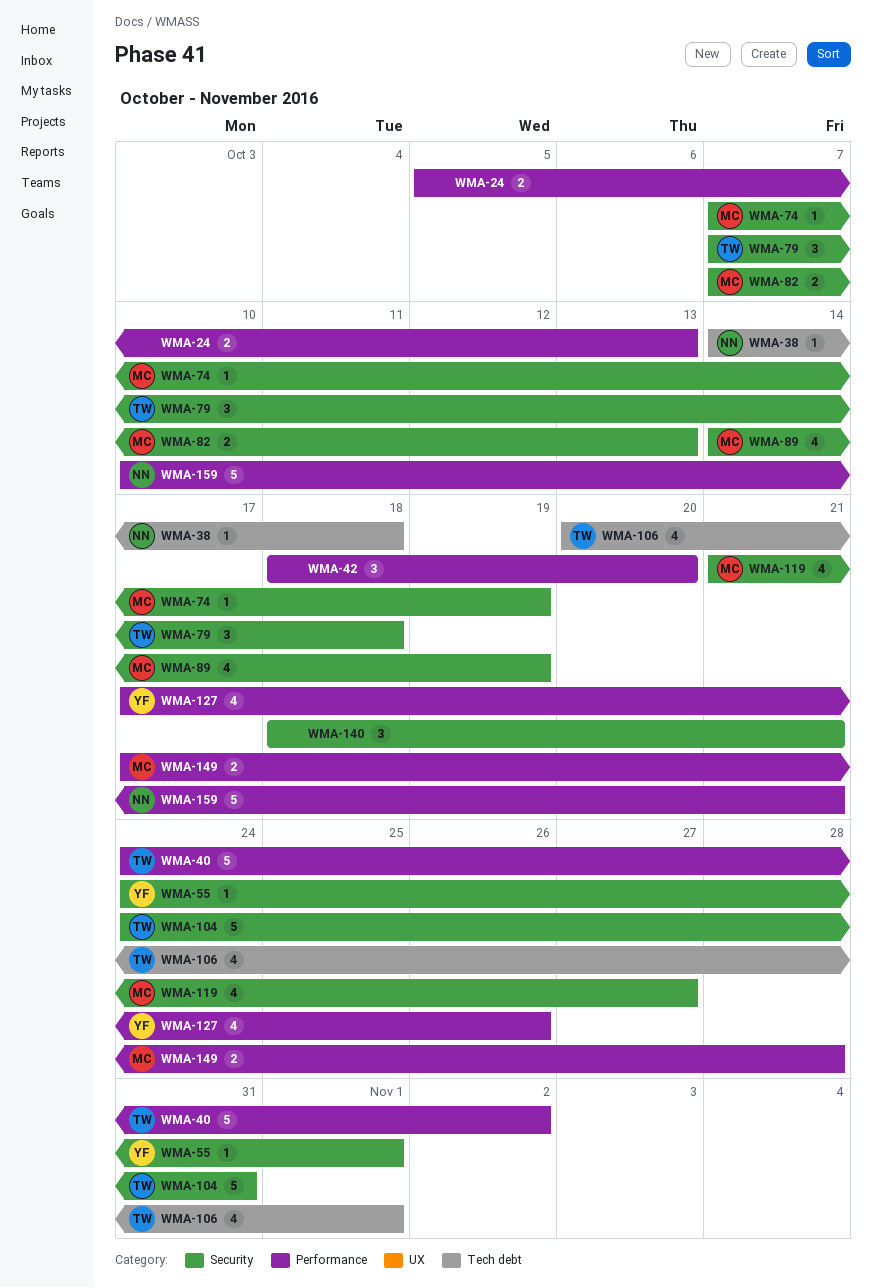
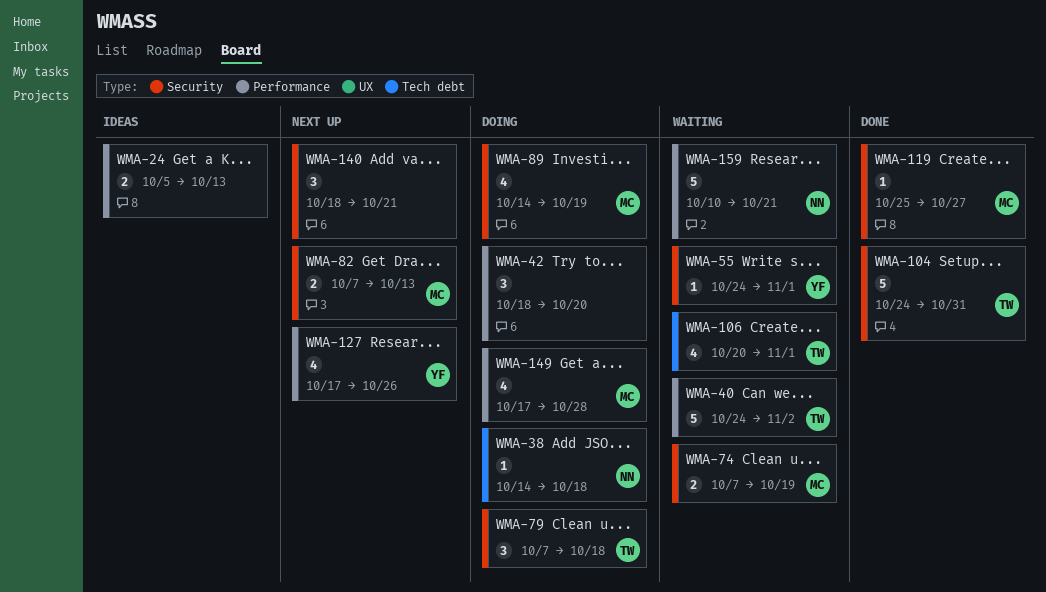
WMA-74, estimate: 1 -> 2
WMA-119, estimate: 4 -> 1
WMA-119, start: Oct 21 -> Oct 25
WMA-149, estimate: 2 -> 4

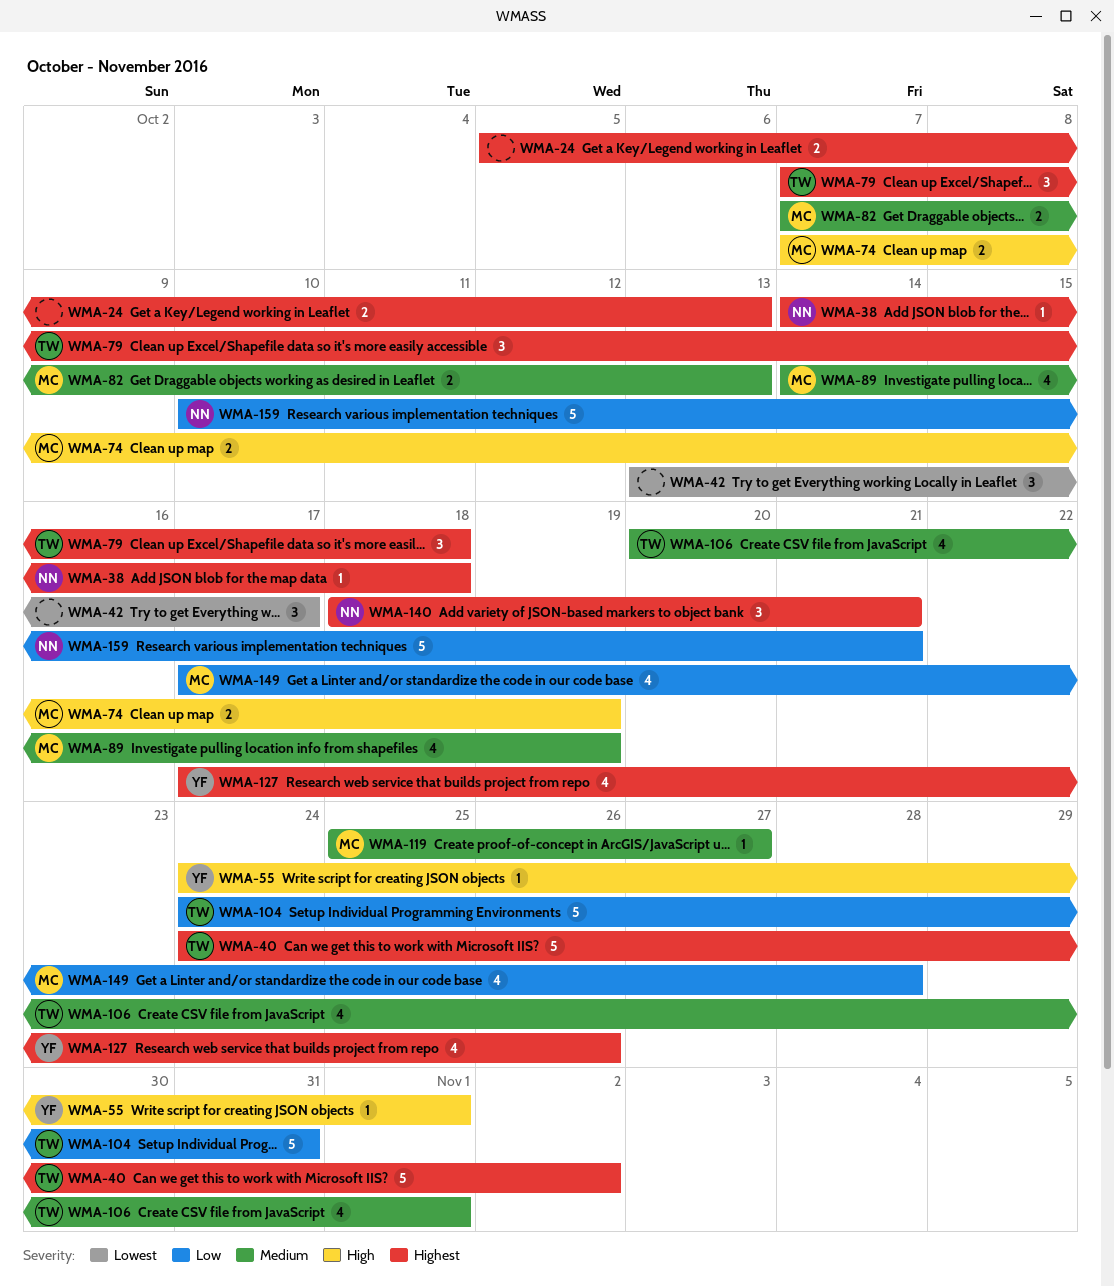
WMA-42, start: Oct 18 -> Oct 13
WMA-42, due: Oct 20 -> Oct 17
WMA-140, owner: none -> NN

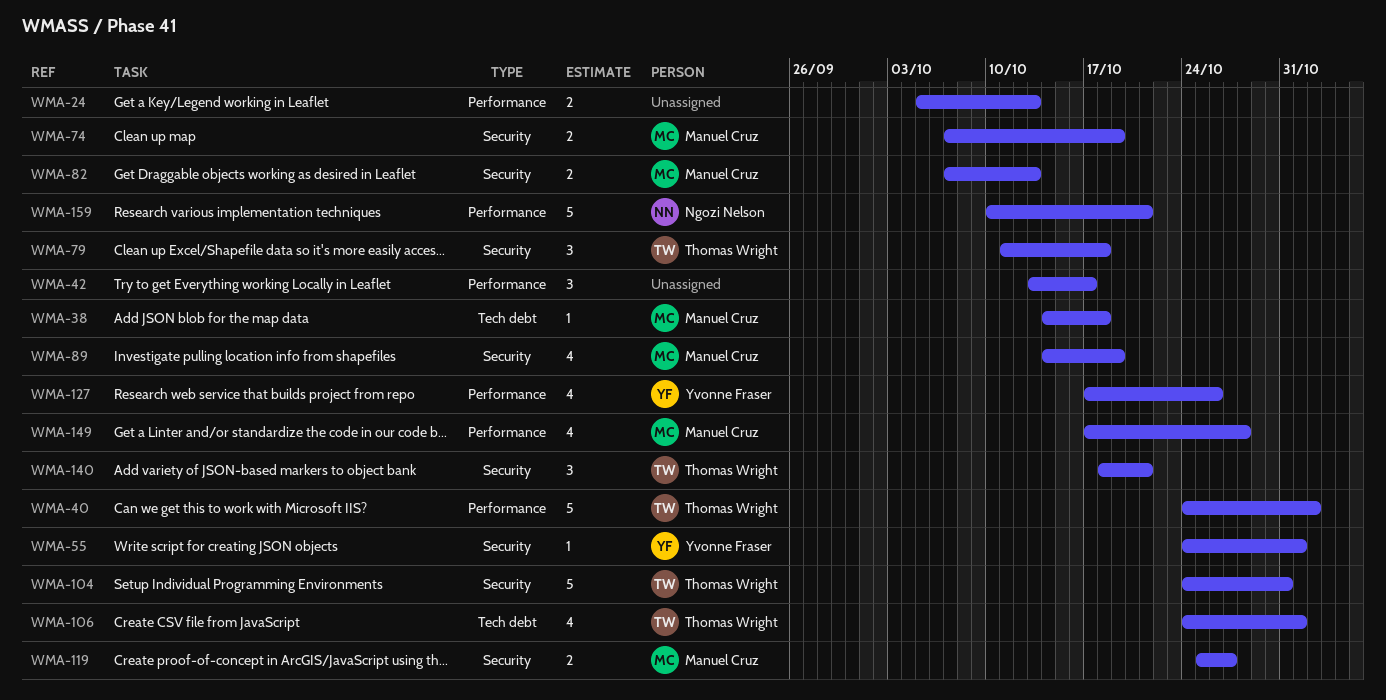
WMA-38, owner: Ngozi Nelson -> Manuel Cruz
WMA-79, start: Oct 7 -> Oct 11
WMA-106, start: Oct 20 -> Oct 24
WMA-119, estimate: 1 -> 2
WMA-140, owner: Ngozi Nelson -> Thomas Wright

